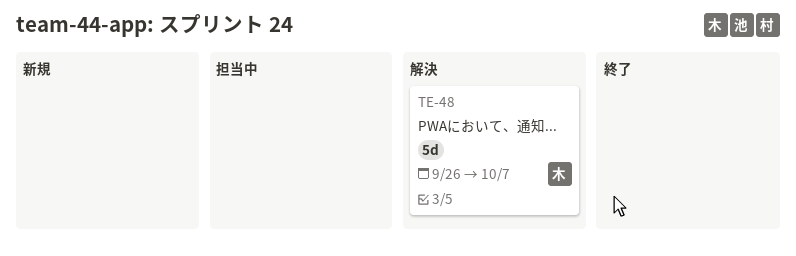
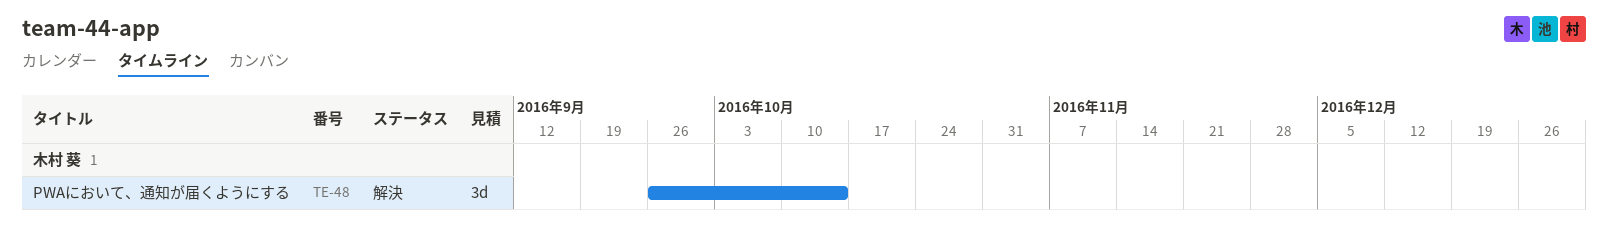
TE-48, estimate: 5d -> 3d
TE-48, due: Oct 7 -> Oct 14

